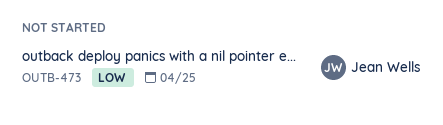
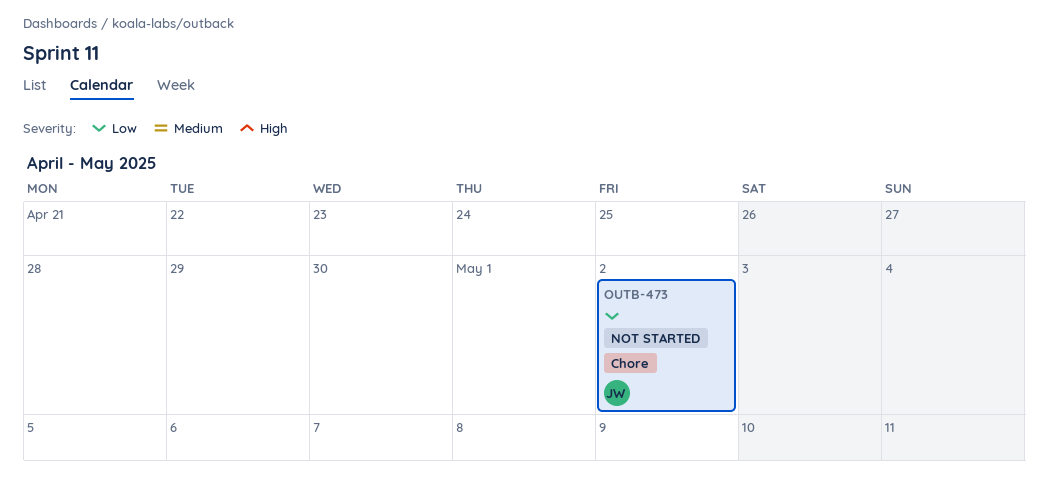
OUTB-473, due: Apr 25 -> May 2

